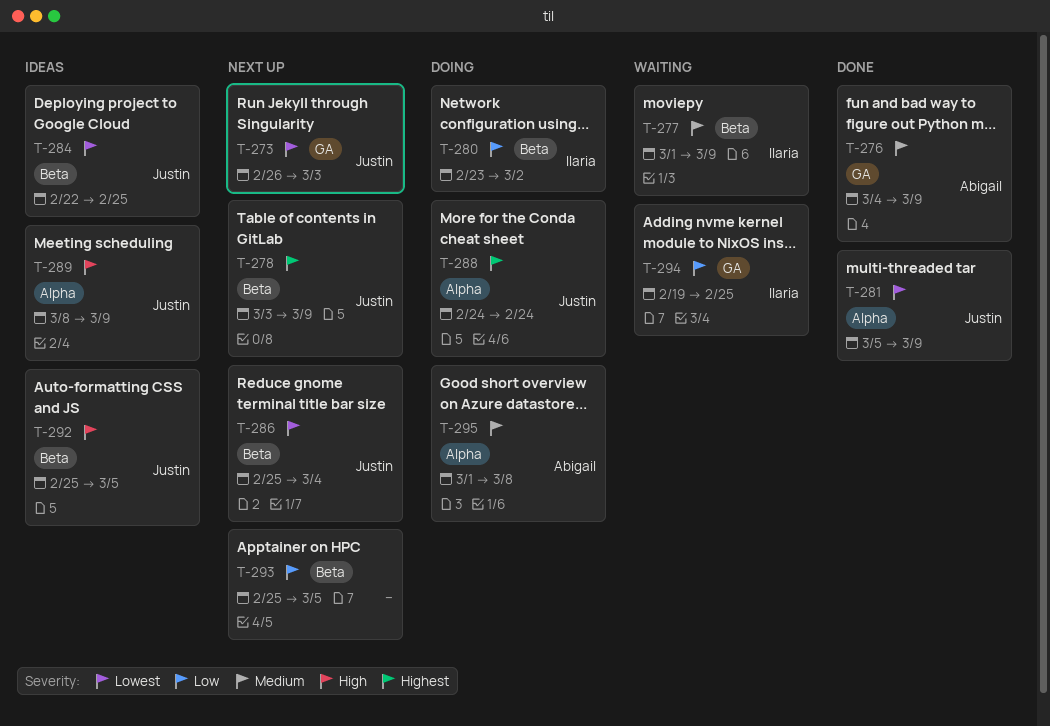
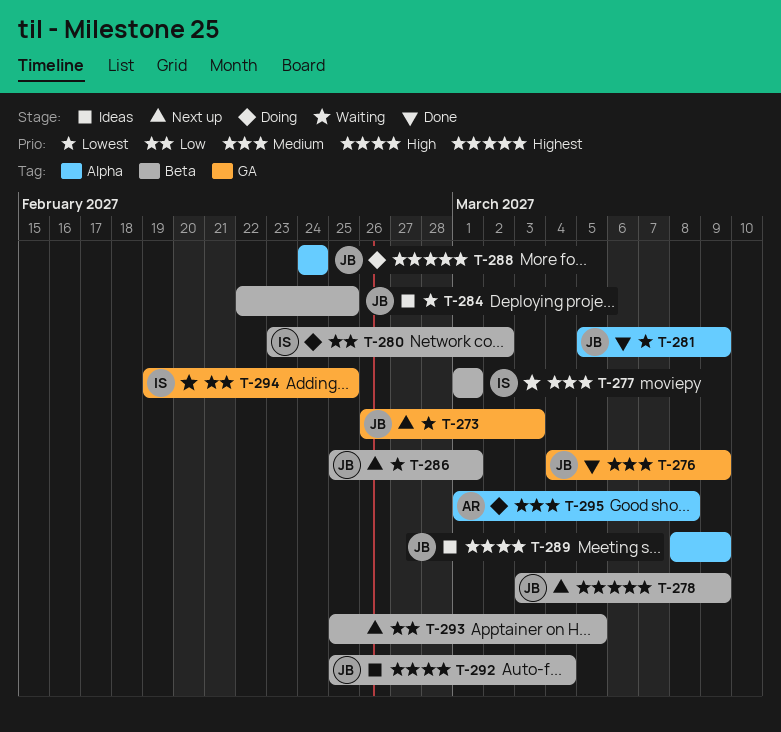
T-276, owner: Abigail -> Justin
T-277, due: Mar 9 -> Mar 1
T-286, due: Mar 4 -> Mar 1
T-292, due: Mar 5 -> Mar 4

